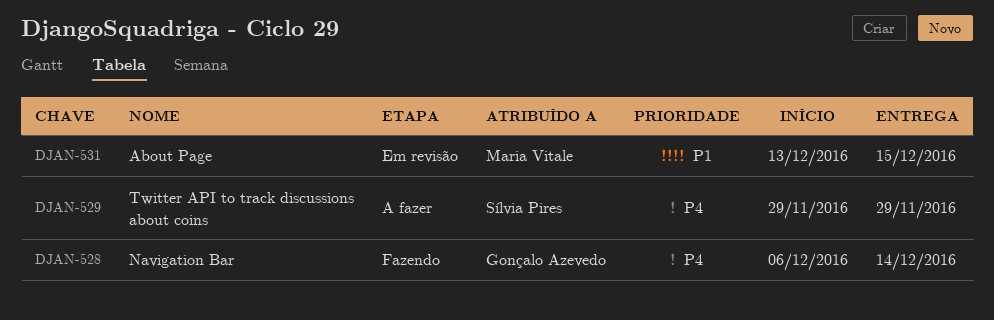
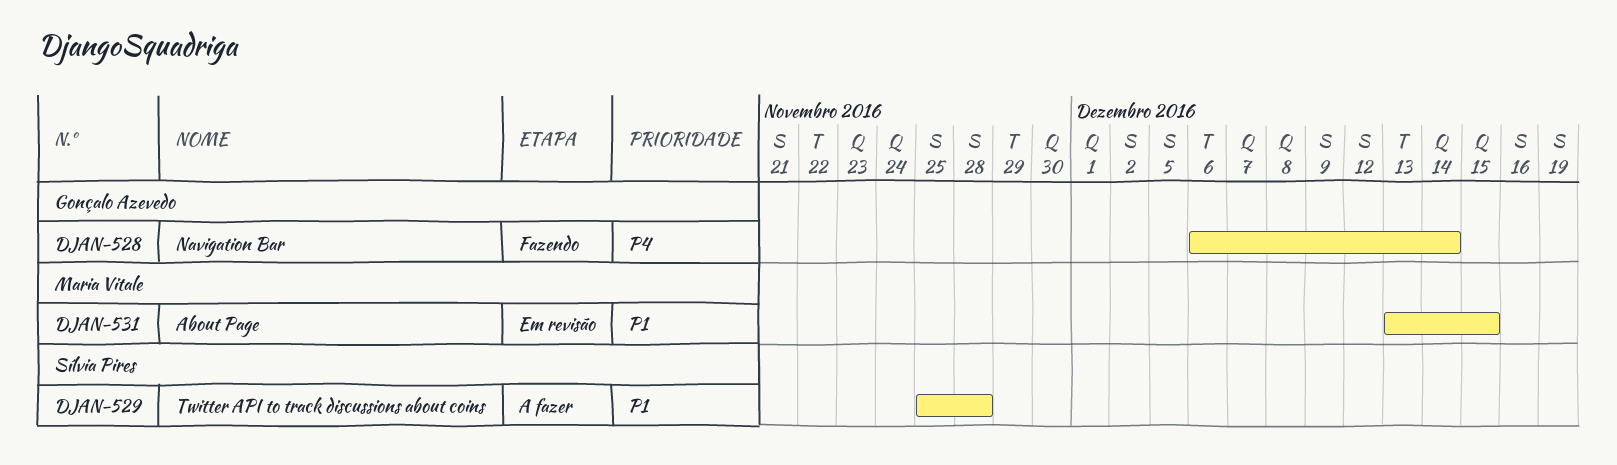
DJAN-529, priority: P4 -> P1
DJAN-529, start: Nov 29 -> Nov 25
DJAN-529, due: Nov 29 -> Nov 28

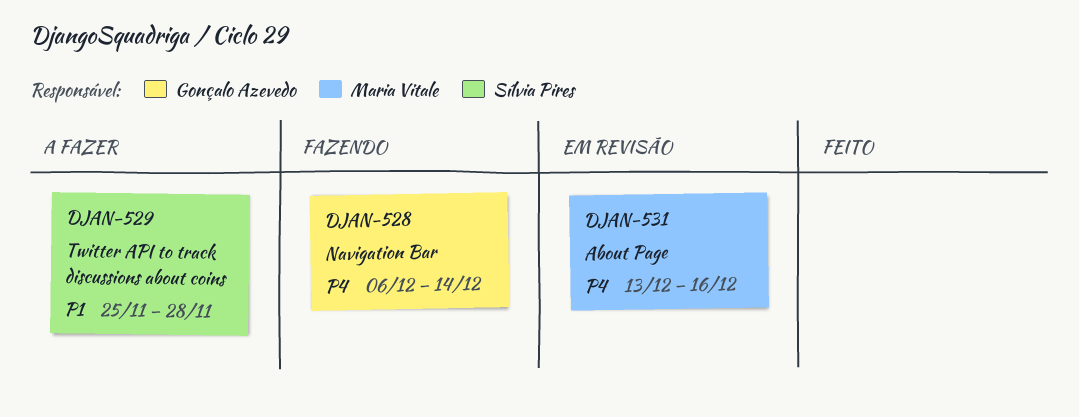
DJAN-531, priority: P1 -> P4
DJAN-531, due: Dec 15 -> Dec 16

